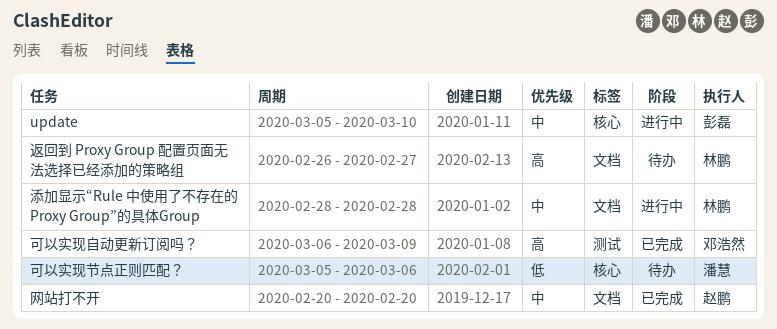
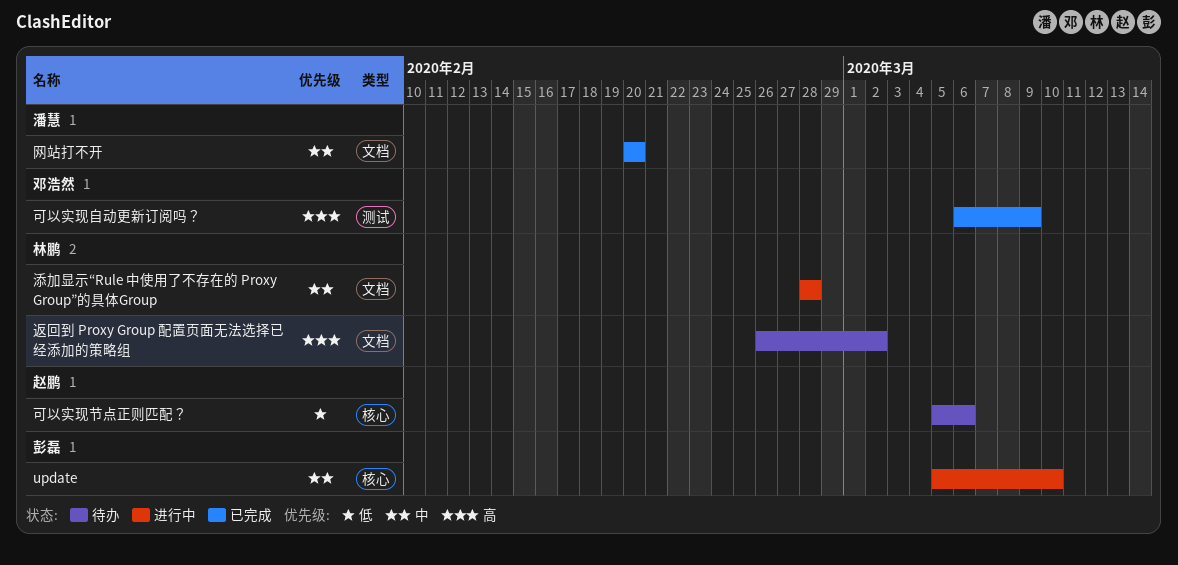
可以实现节点正则匹配？, owner: 潘慧 -> 赵鹏
网站打不开, owner: 赵鹏 -> 潘慧
返回到 Proxy Group 配置页面无法选择已经添加的策略组, due: Feb 27 -> Mar 2

